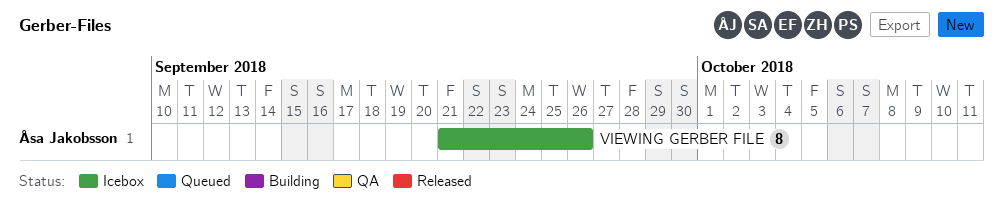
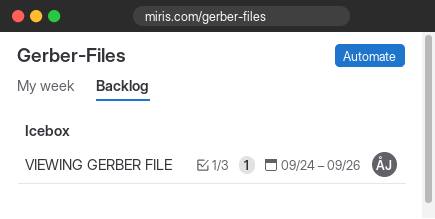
VIEWING GERBER FILE, estimate: 8 -> 1
VIEWING GERBER FILE, start: Sep 21 -> Sep 24

